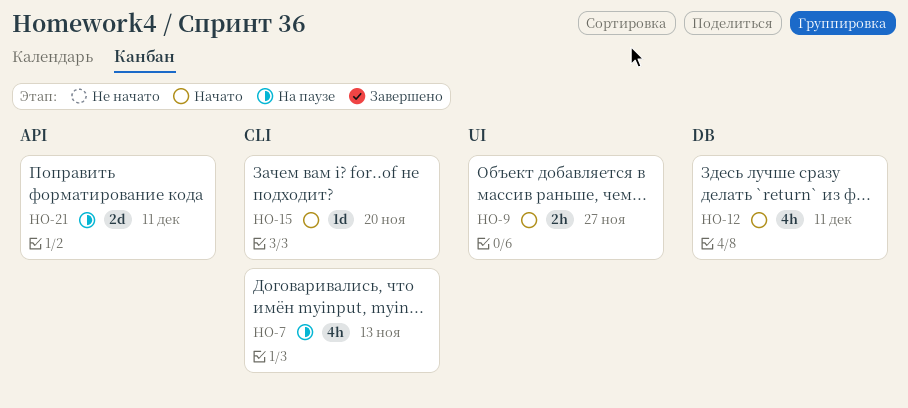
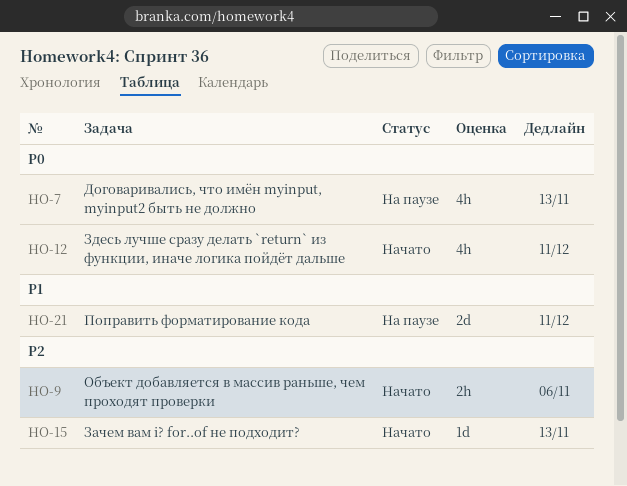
HO-9, due: Nov 27 -> Nov 6
HO-15, due: Nov 20 -> Nov 13

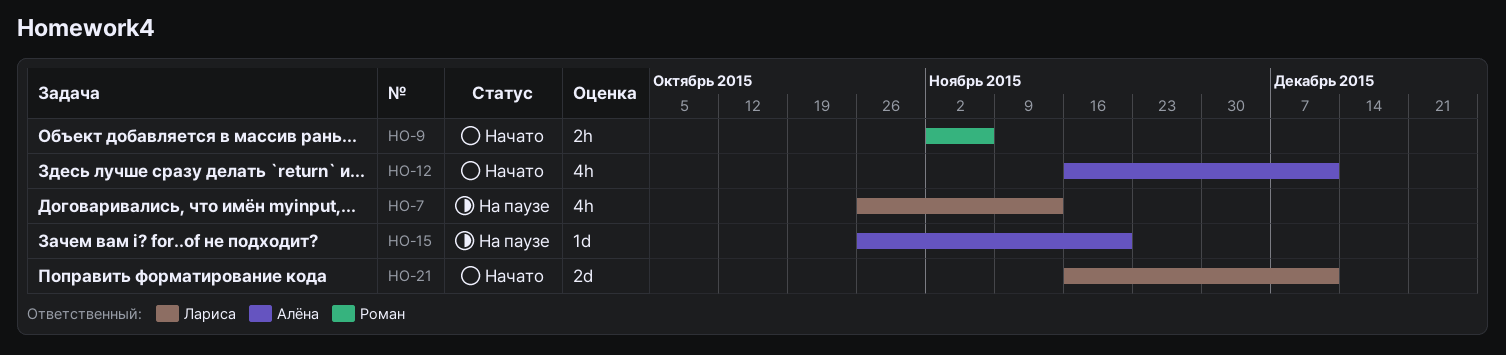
HO-15, status: Начато -> На паузе
HO-15, due: Nov 13 -> Nov 20
HO-21, status: На паузе -> Начато

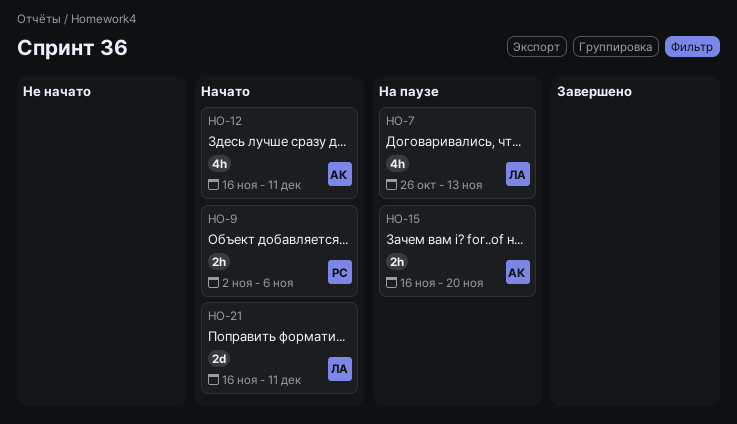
HO-15, estimate: 1d -> 2h
HO-15, start: Oct 26 -> Nov 16

